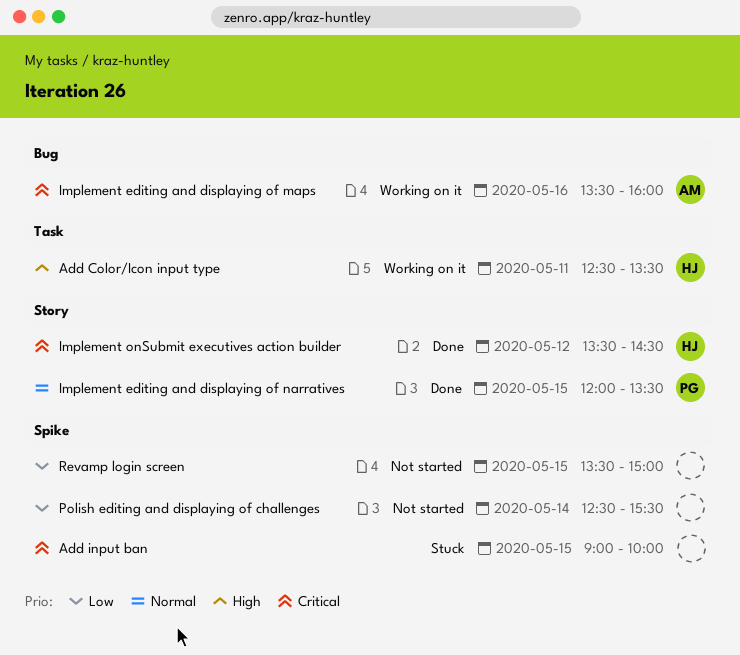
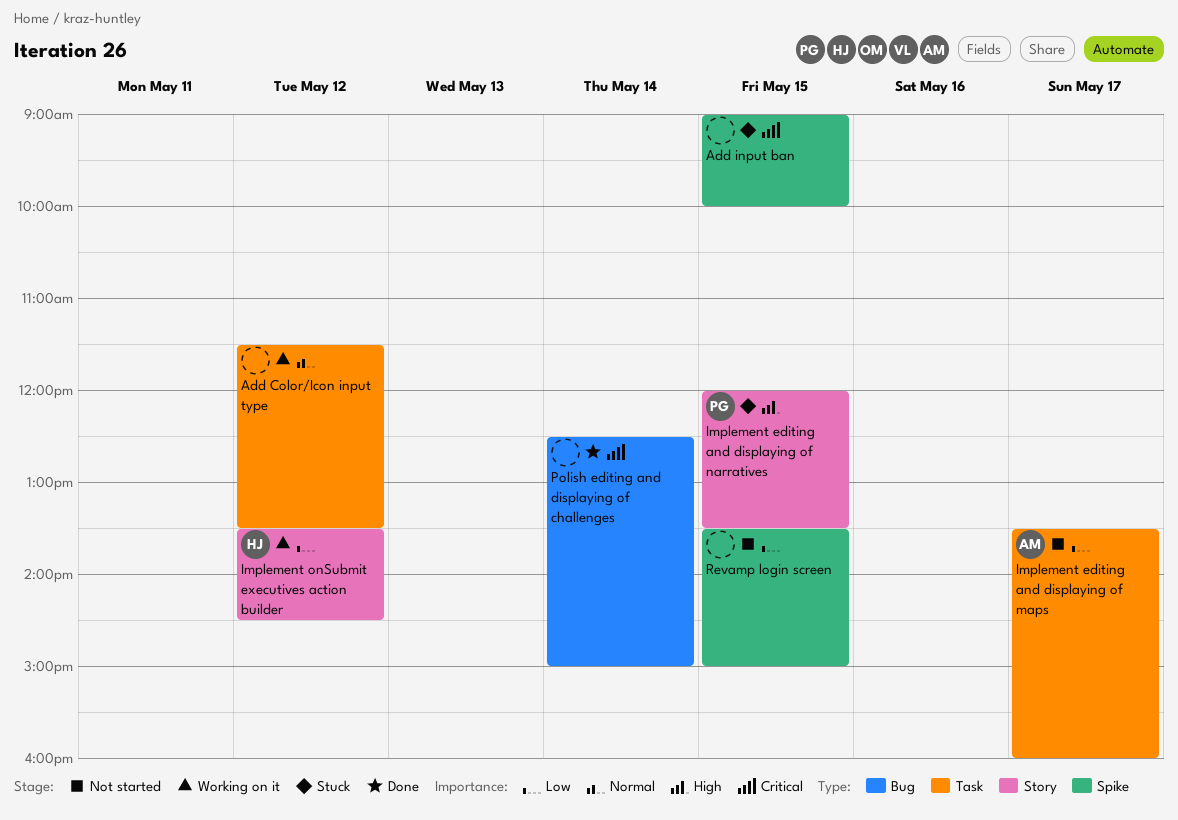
Add Color/Icon input type, owner: HJ -> none
Add Color/Icon input type, priority: High -> Normal
Add Color/Icon input type, day: May 11 -> May 12
Add Color/Icon input type, begins: 12:30 -> 11:30
Implement editing and displaying of maps, status: Working on it -> Not started
Implement editing and displaying of maps, priority: Critical -> Low
Implement editing and displaying of maps, label: Bug -> Task
Implement editing and displaying of maps, day: May 16 -> May 17
Implement editing and displaying of narratives, status: Done -> Stuck
Implement editing and displaying of narratives, priority: Normal -> High
Implement onSubmit executives action builder, status: Done -> Working on it
Implement onSubmit executives action builder, priority: Critical -> Low
Polish editing and displaying of challenges, status: Not started -> Done
Polish editing and displaying of challenges, priority: Low -> Critical
Polish editing and displaying of challenges, label: Spike -> Bug
Polish editing and displaying of challenges, ends: 15:30 -> 15:00

